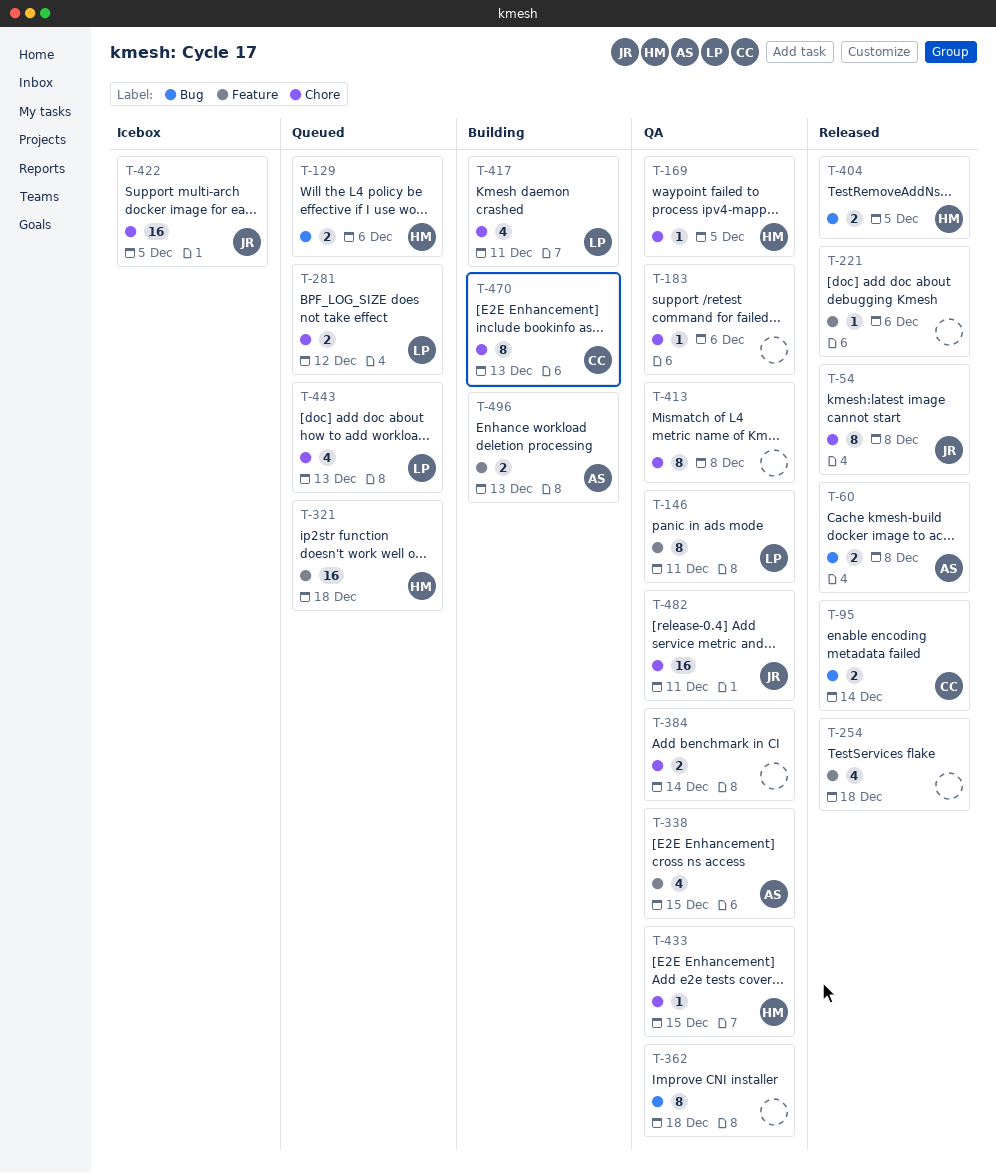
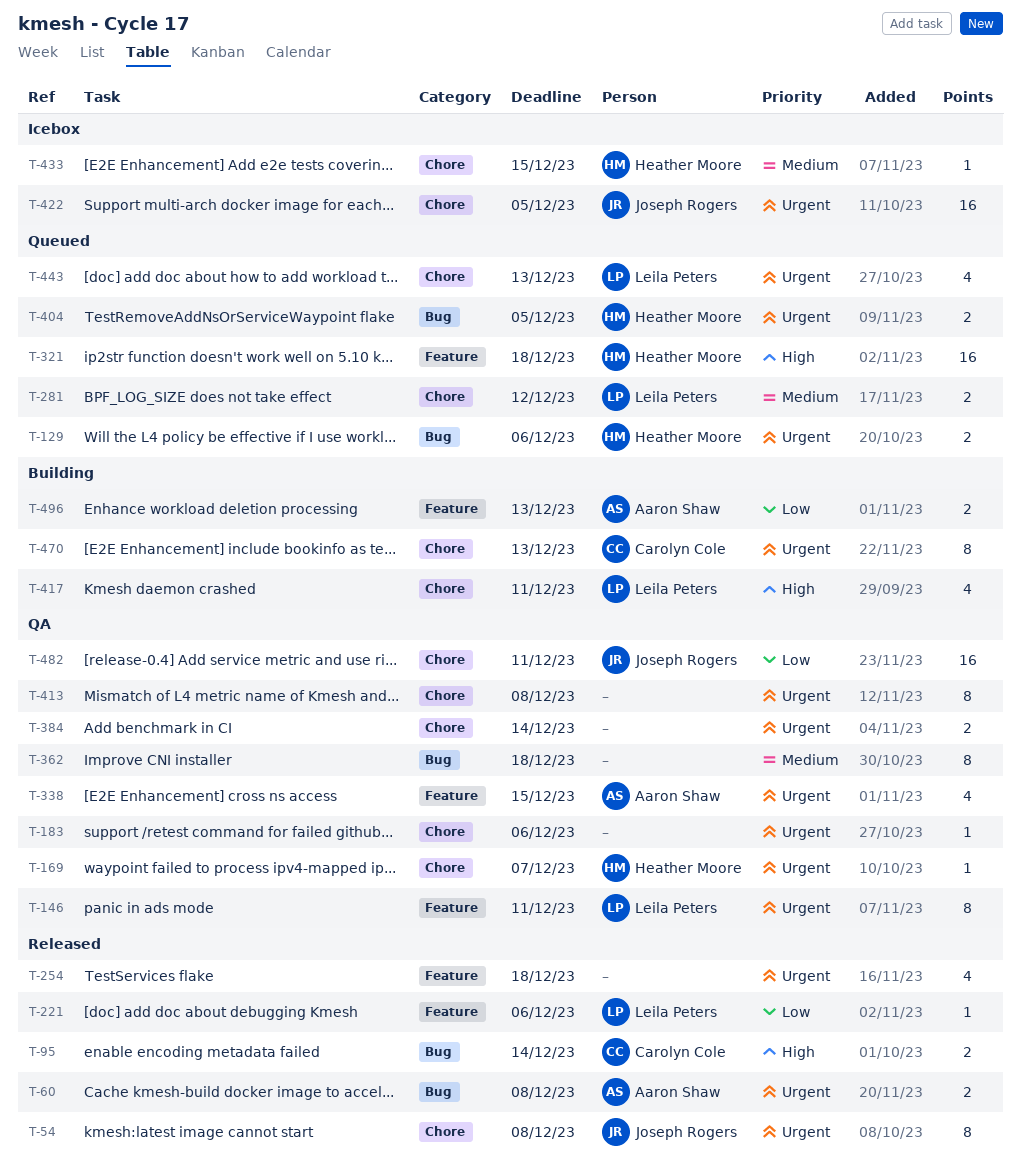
T-169, due: Dec 5 -> Dec 7
T-221, owner: none -> Leila Peters
T-404, status: Released -> Queued
T-433, status: QA -> Icebox

